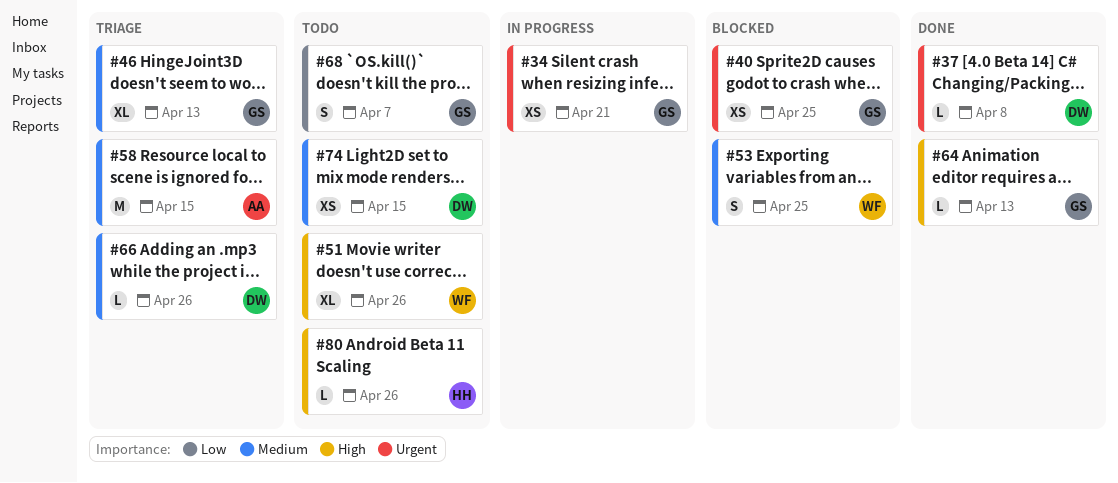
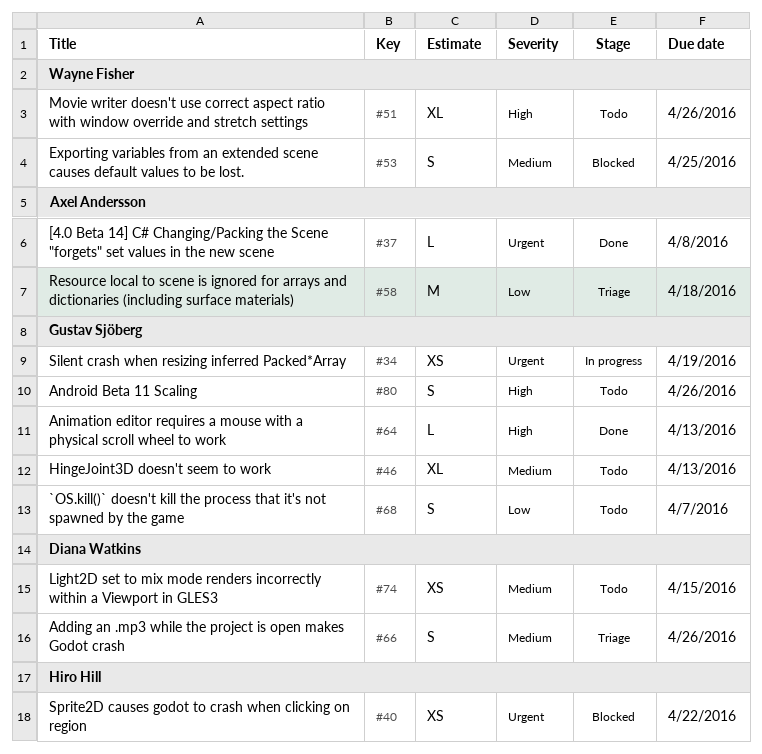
#34, due: Apr 21 -> Apr 19
#37, owner: Diana Watkins -> Axel Andersson
#40, owner: Gustav Sjöberg -> Hiro Hill
#40, due: Apr 25 -> Apr 22
#46, status: Triage -> Todo
#58, priority: Medium -> Low
#58, due: Apr 15 -> Apr 18
#66, estimate: L -> S
#80, owner: Hiro Hill -> Gustav Sjöberg
#80, estimate: L -> S

